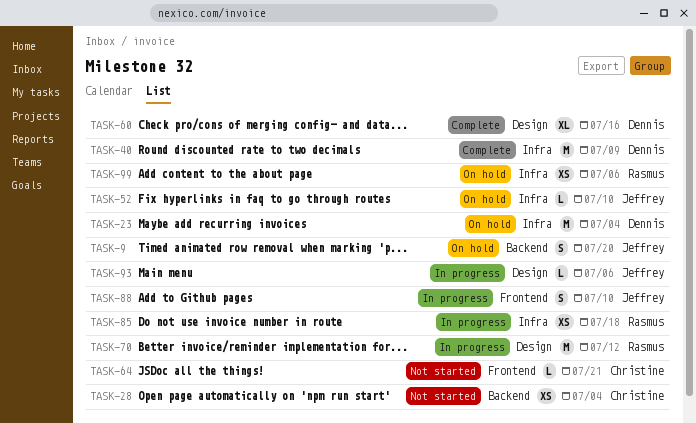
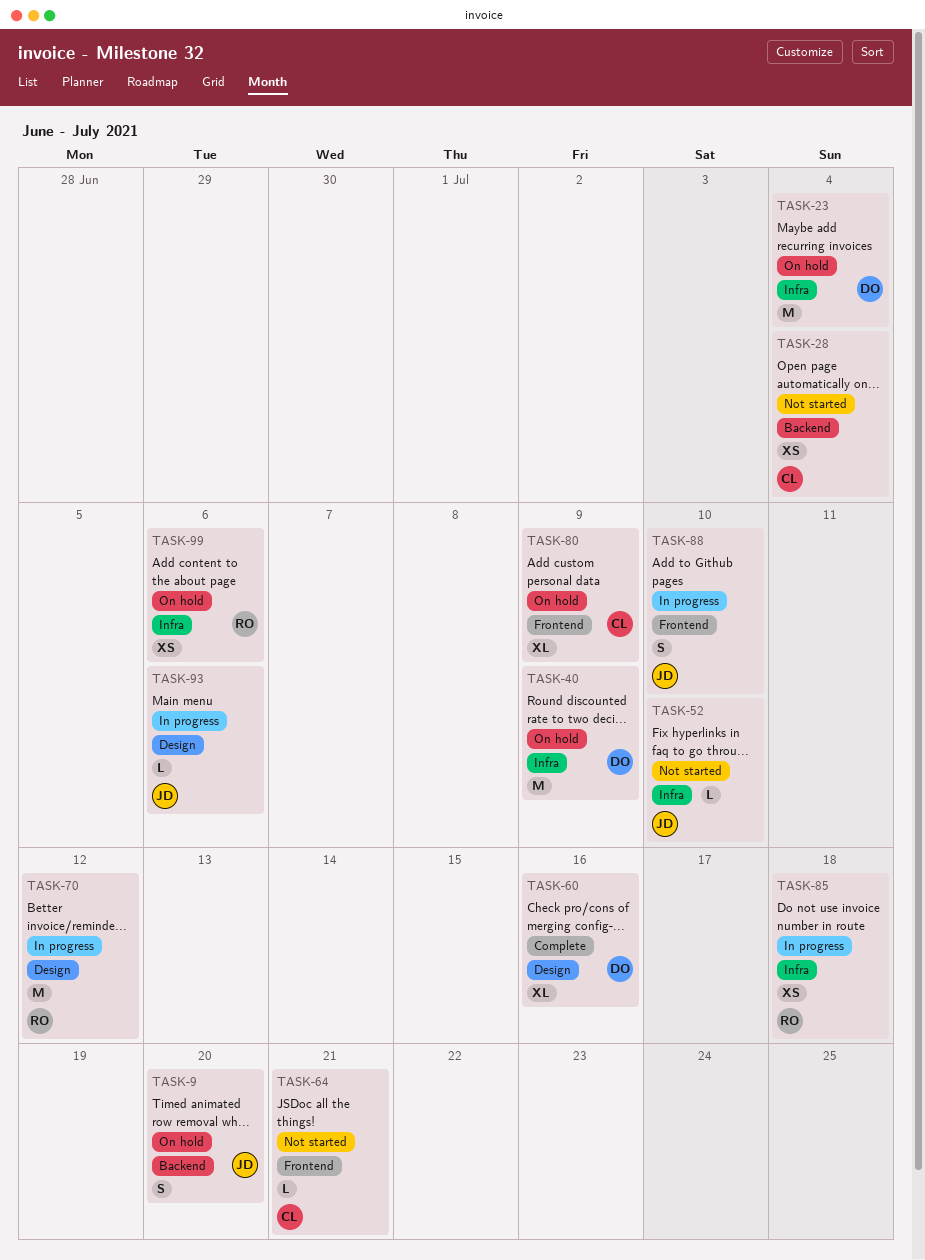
TASK-40, status: Complete -> On hold
TASK-52, status: On hold -> Not started
TASK-80: none -> present

